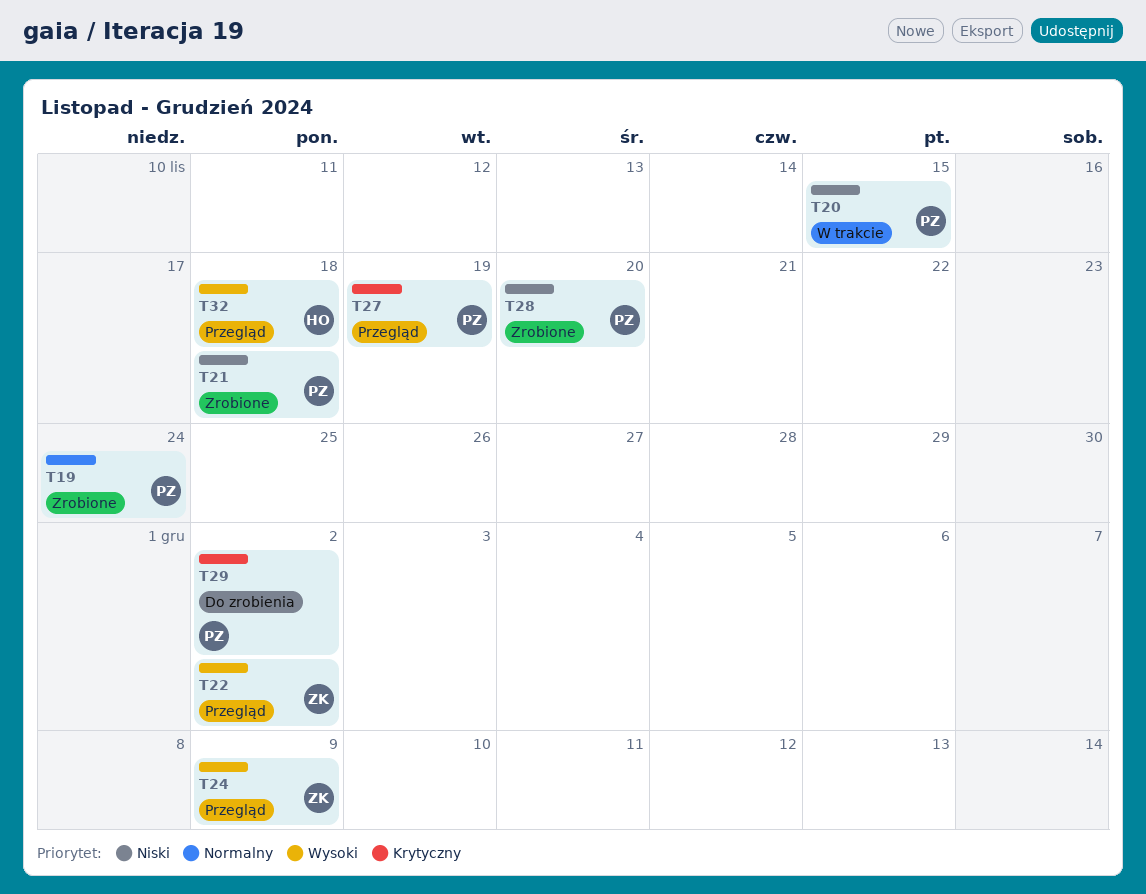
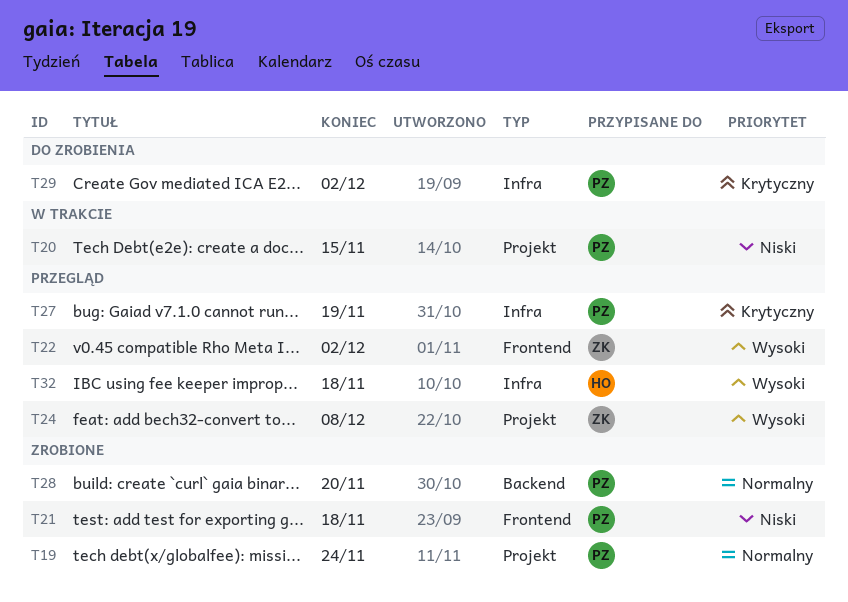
T24, due: Dec 9 -> Dec 8
T28, priority: Niski -> Normalny

